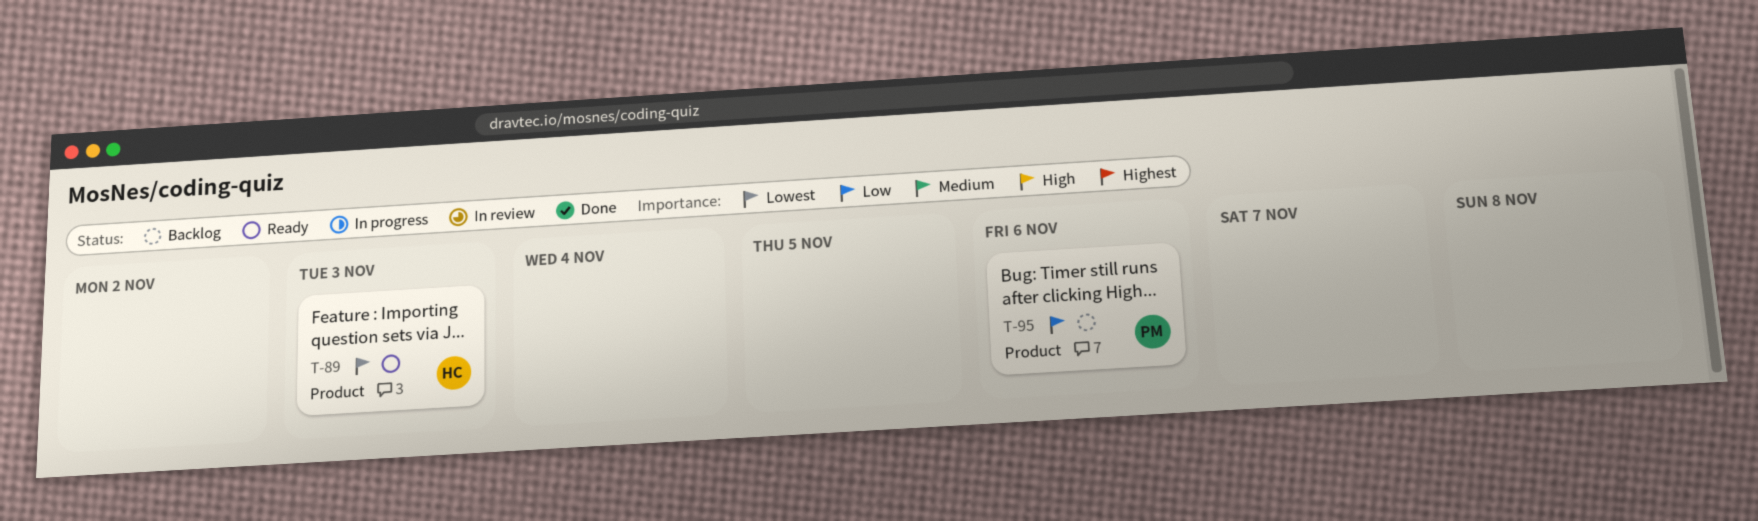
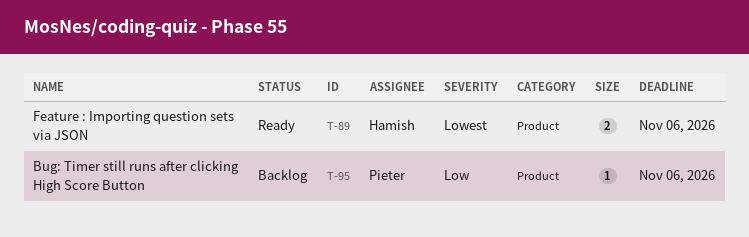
T-89, due: Nov 3 -> Nov 6

